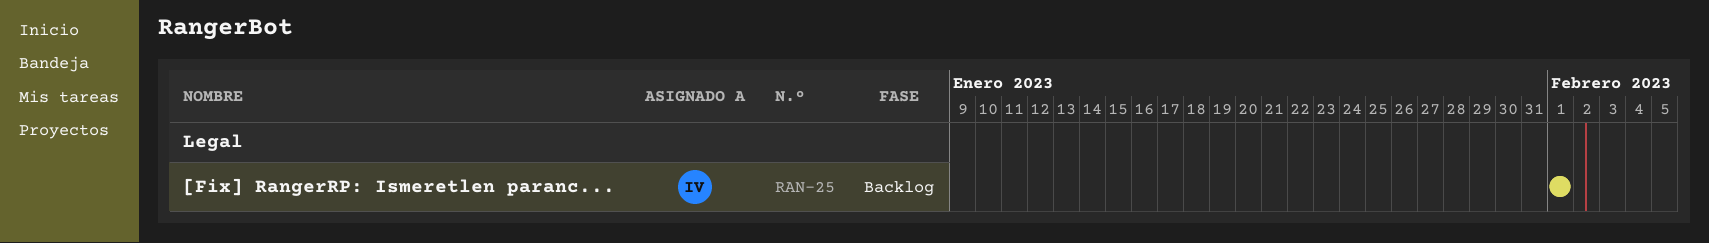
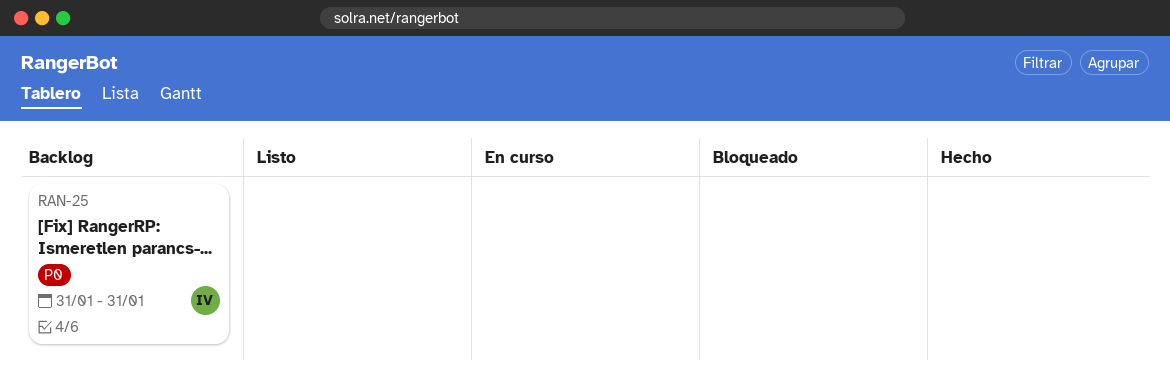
RAN-25, start: Feb 1 -> Jan 31
RAN-25, due: Feb 1 -> Jan 31

